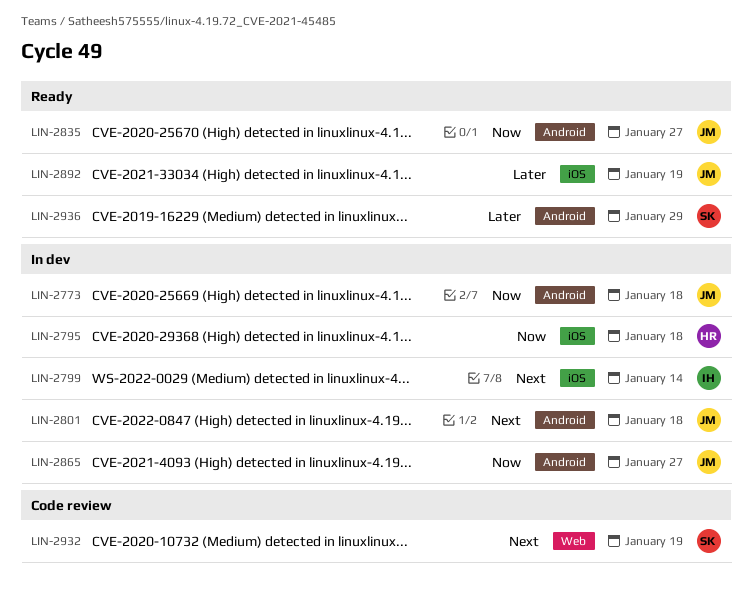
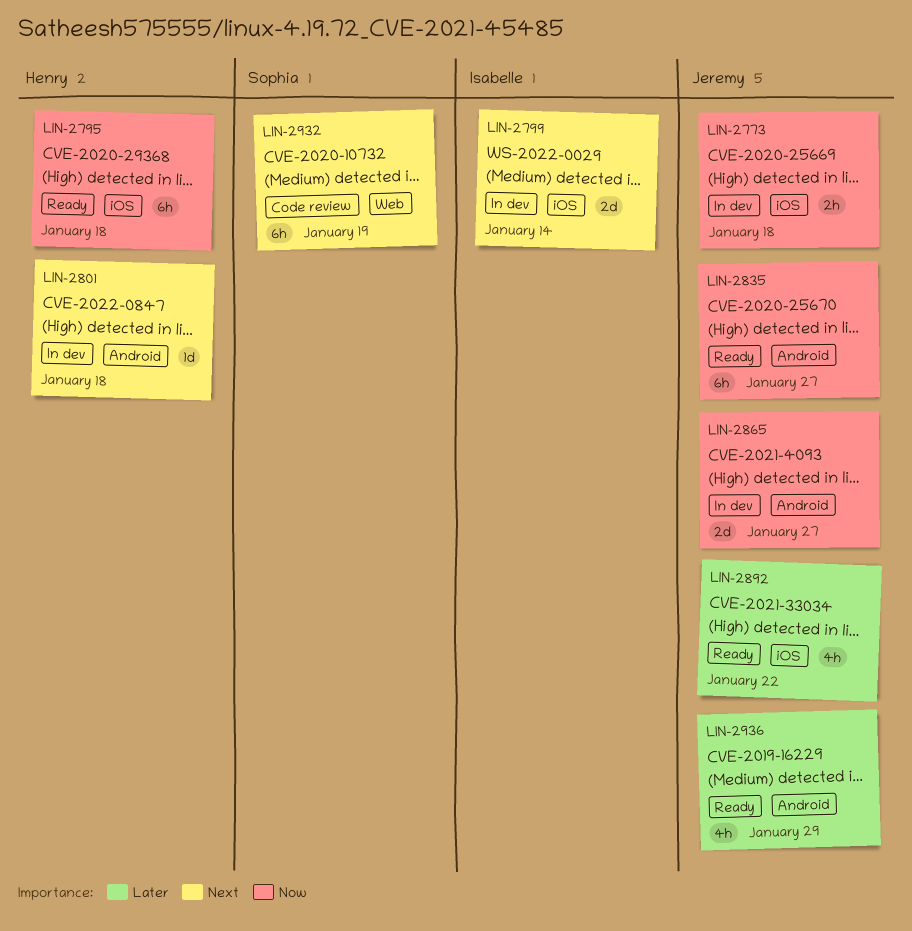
LIN-2773, label: Android -> iOS
LIN-2795, status: In dev -> Ready
LIN-2801, owner: Jeremy -> Henry
LIN-2892, due: Jan 19 -> Jan 22
LIN-2936, owner: Sophia -> Jeremy

